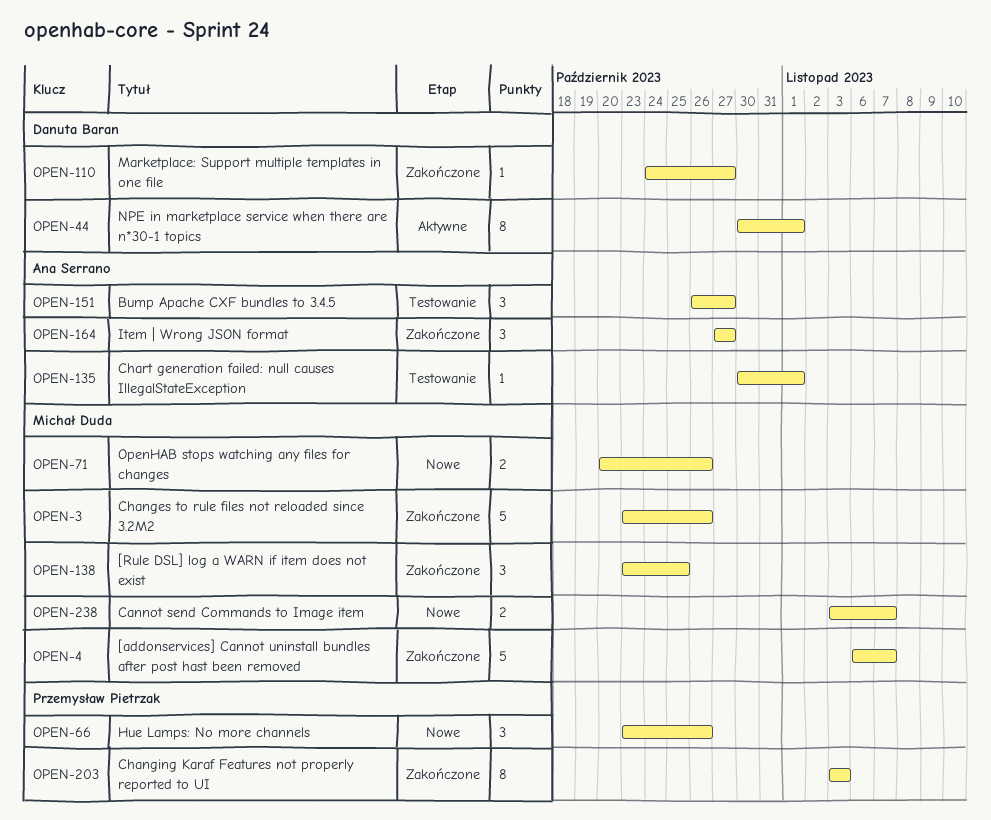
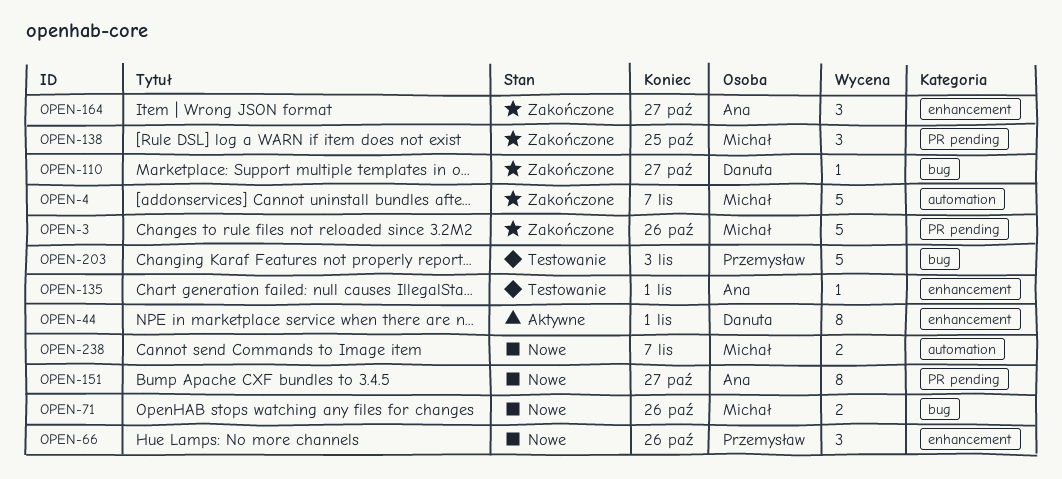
OPEN-151, status: Testowanie -> Nowe
OPEN-151, estimate: 3 -> 8
OPEN-203, status: Zakończone -> Testowanie
OPEN-203, estimate: 8 -> 5

